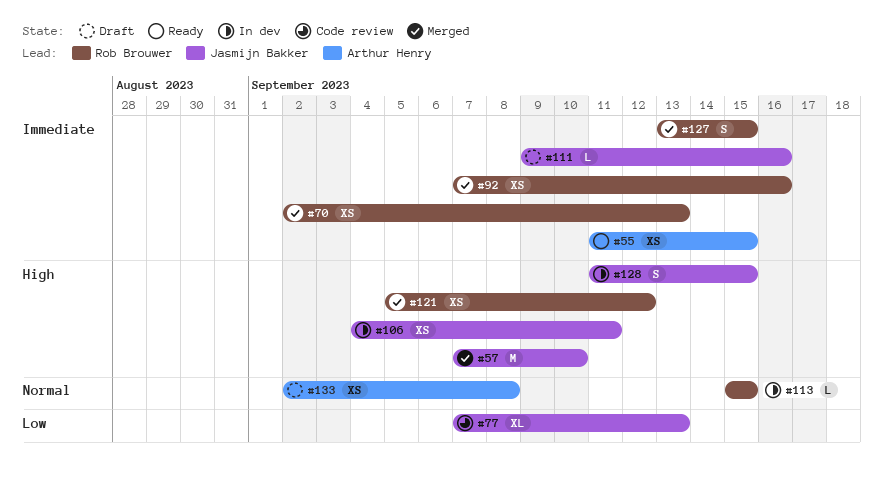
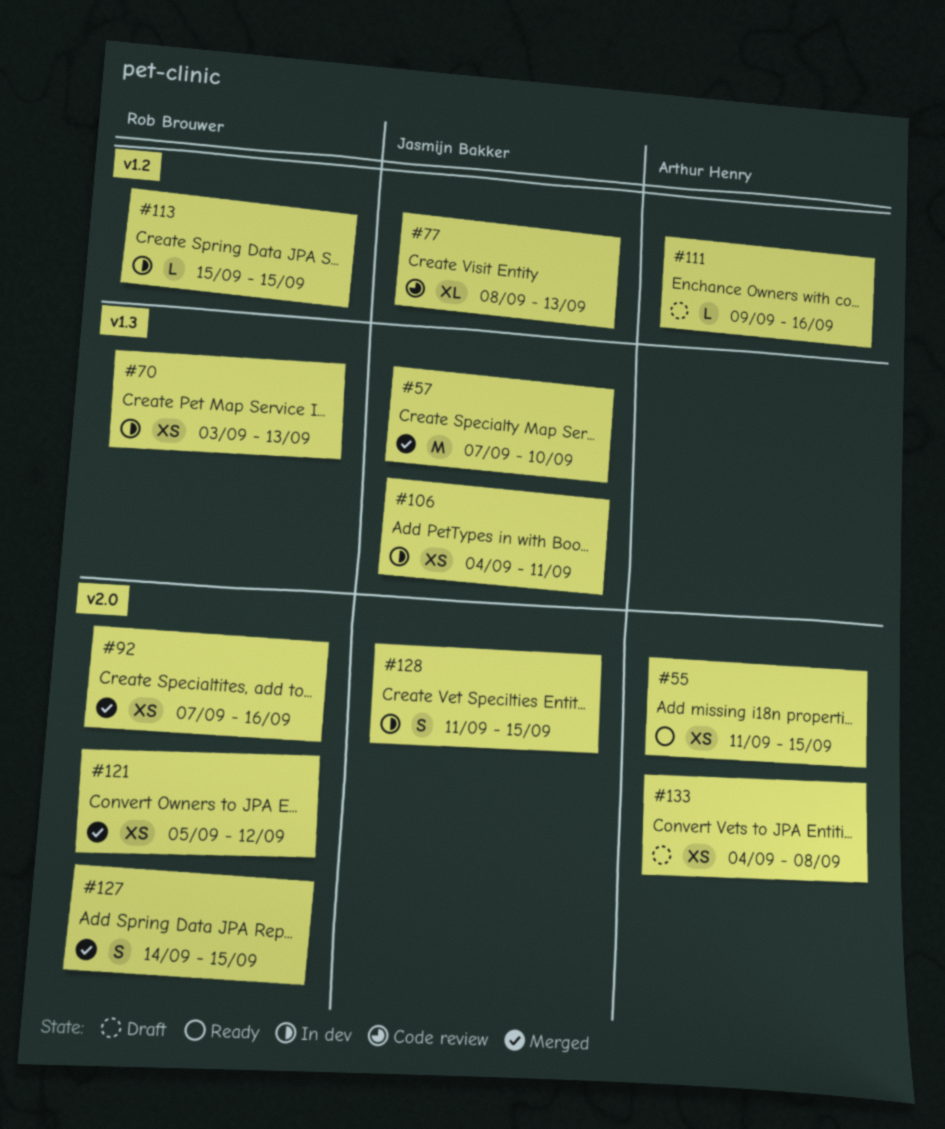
#70, status: Merged -> In dev
#70, start: Sep 2 -> Sep 3
#77, start: Sep 7 -> Sep 8
#111, owner: Jasmijn Bakker -> Arthur Henry
#127, start: Sep 13 -> Sep 14
#133, start: Sep 2 -> Sep 4

